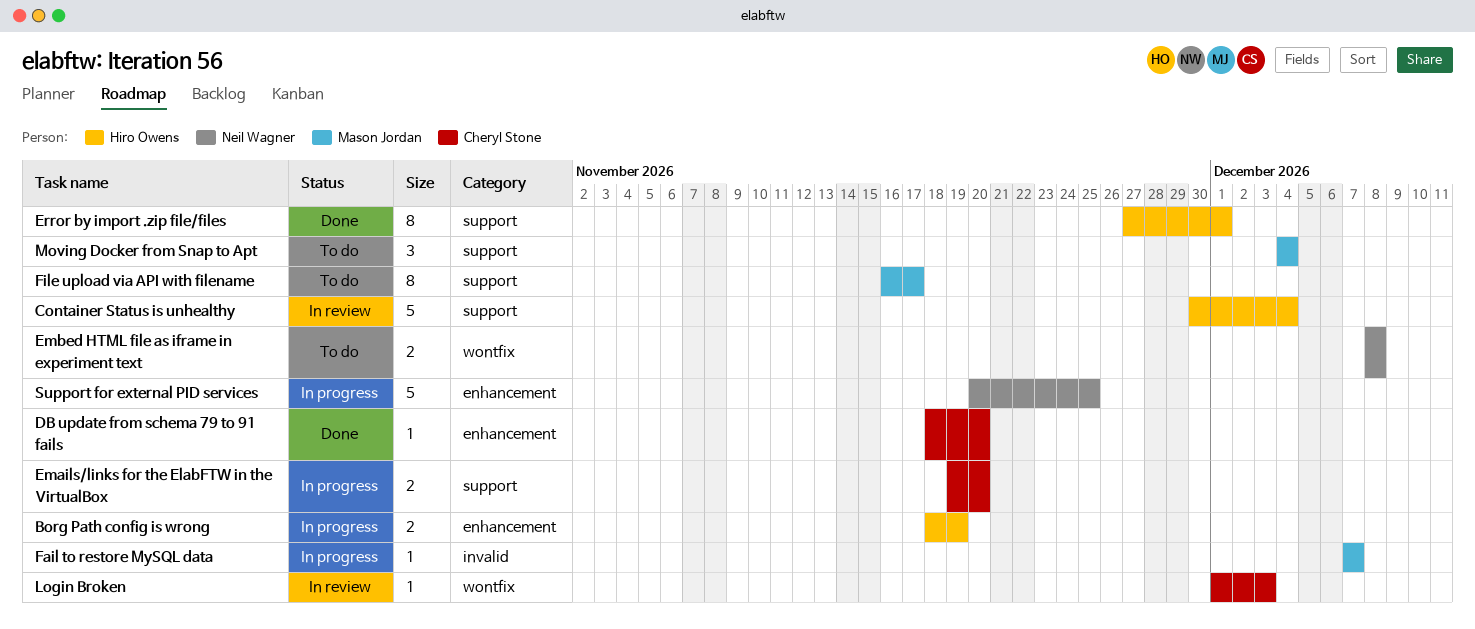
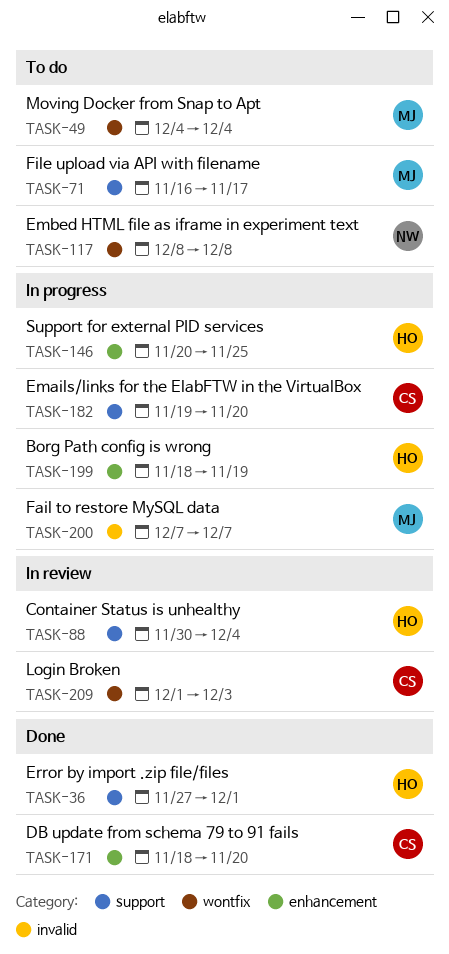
Moving Docker from Snap to Apt, label: support -> wontfix
Support for external PID services, owner: Neil Wagner -> Hiro Owens

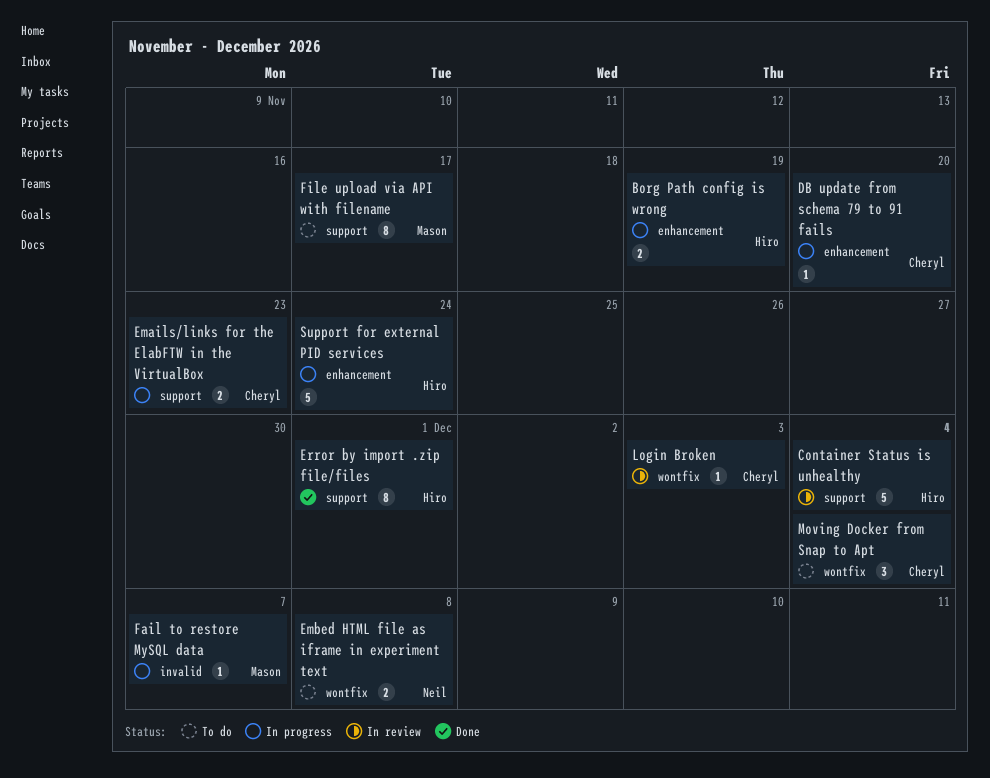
DB update from schema 79 to 91 fails, status: Done -> In progress
Emails/links for the ElabFTW in the VirtualBox, due: Nov 20 -> Nov 23
Moving Docker from Snap to Apt, owner: Mason -> Cheryl
Support for external PID services, due: Nov 25 -> Nov 24

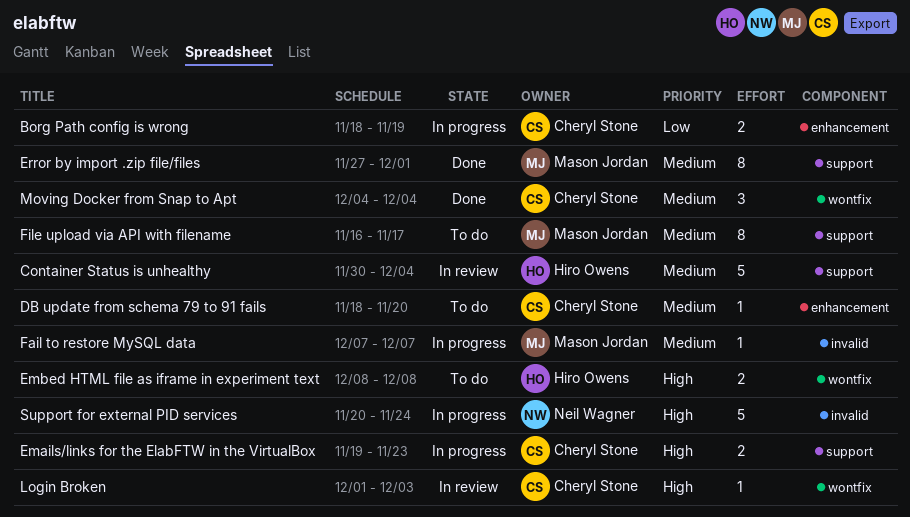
Borg Path config is wrong, owner: Hiro Owens -> Cheryl Stone
DB update from schema 79 to 91 fails, status: In progress -> To do
Embed HTML file as iframe in experiment text, owner: Neil Wagner -> Hiro Owens
Error by import .zip file/files, owner: Hiro Owens -> Mason Jordan
Moving Docker from Snap to Apt, status: To do -> Done
Support for external PID services, owner: Hiro Owens -> Neil Wagner
Support for external PID services, label: enhancement -> invalid

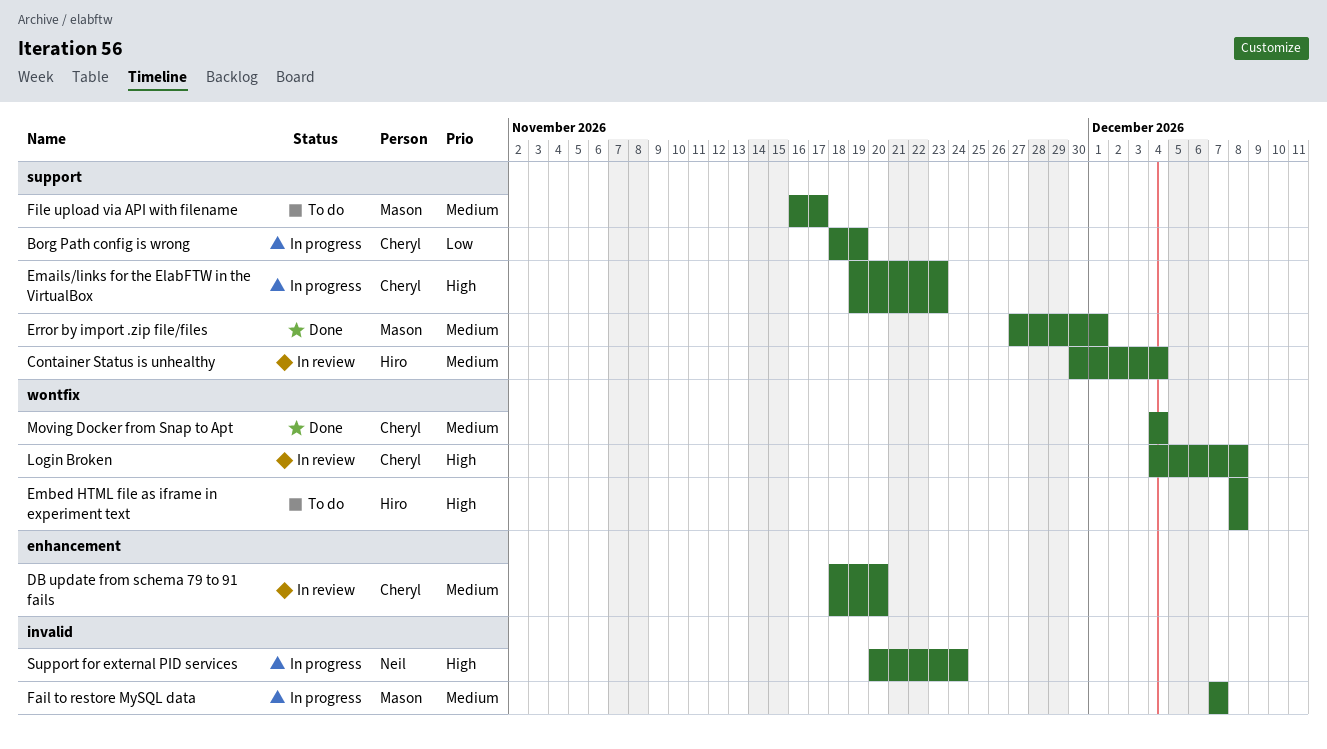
Borg Path config is wrong, label: enhancement -> support
DB update from schema 79 to 91 fails, status: To do -> In review
Login Broken, start: Dec 1 -> Dec 4
Login Broken, due: Dec 3 -> Dec 8

